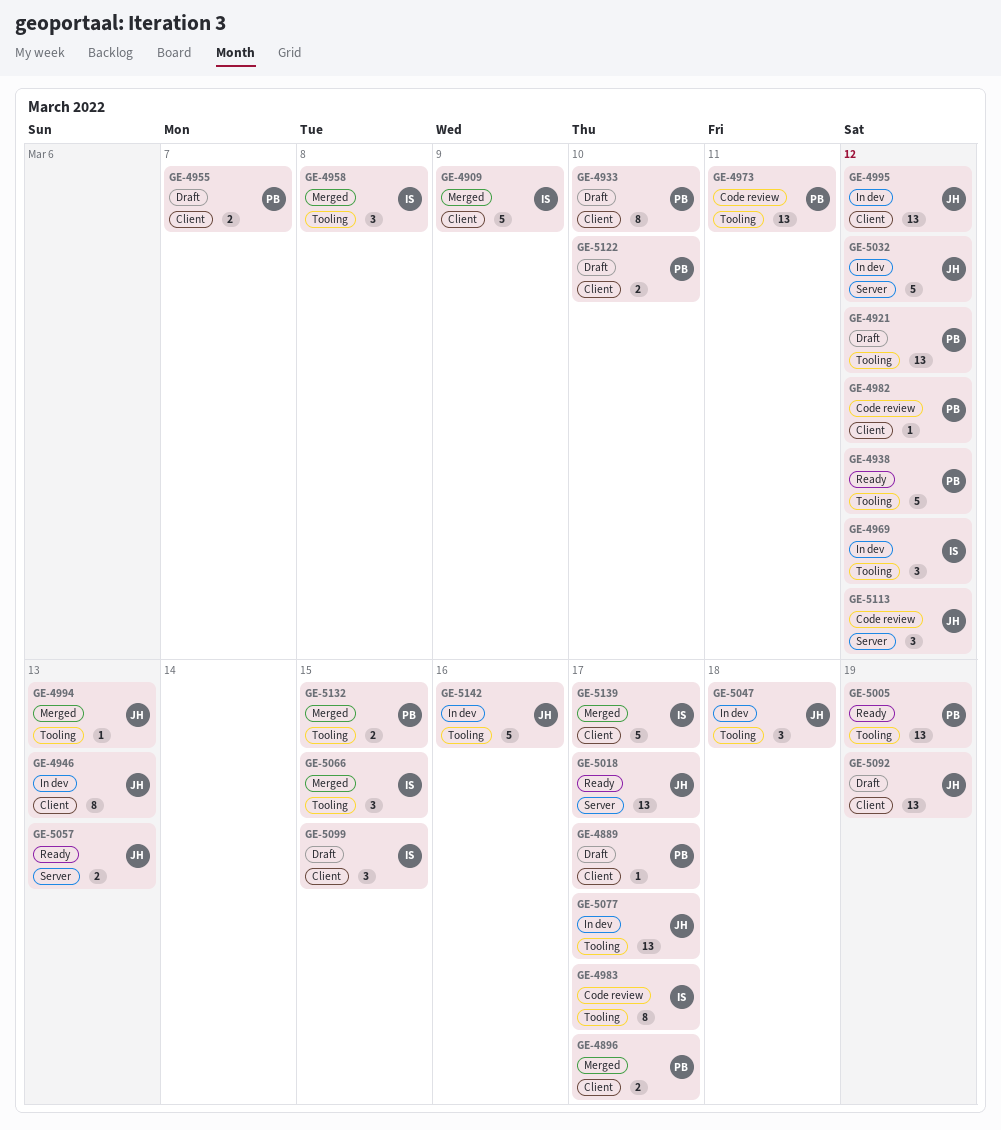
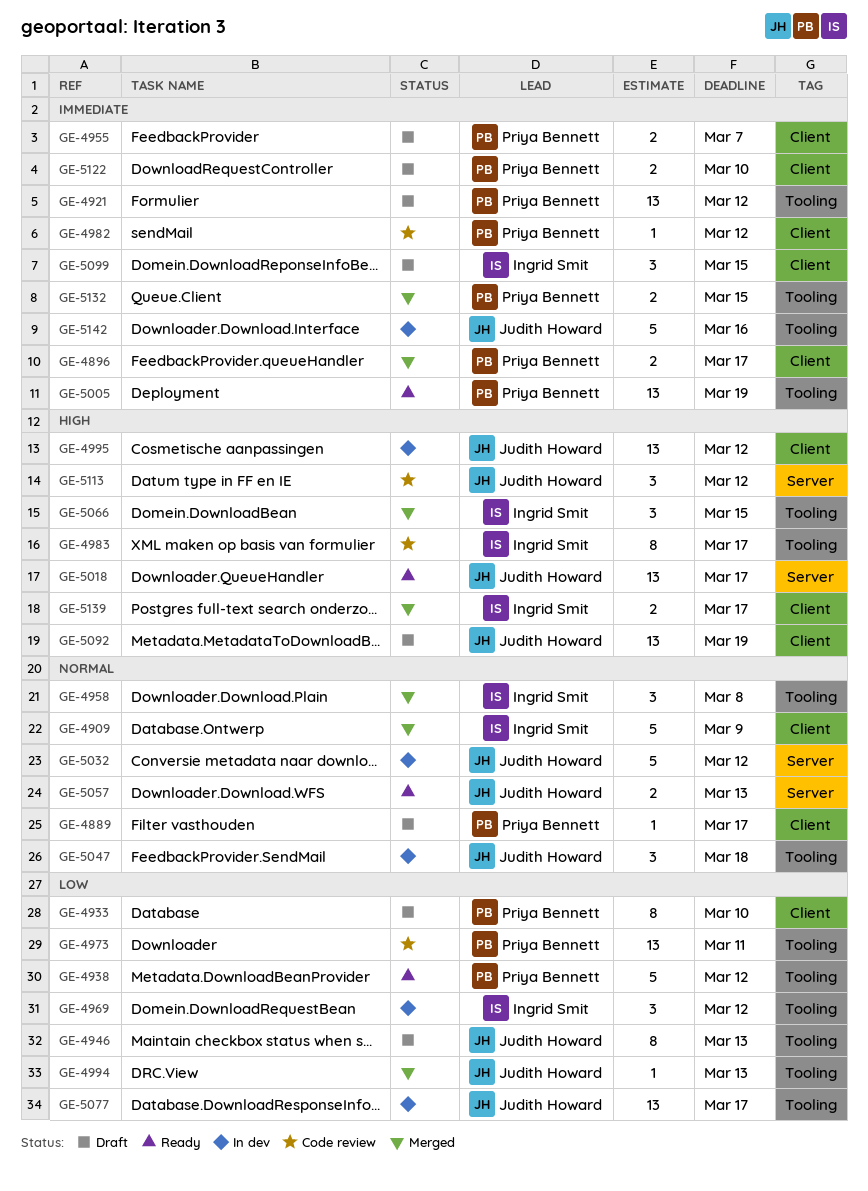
GE-4946, status: In dev -> Draft
GE-4946, label: Client -> Tooling
GE-5139, estimate: 5 -> 2

